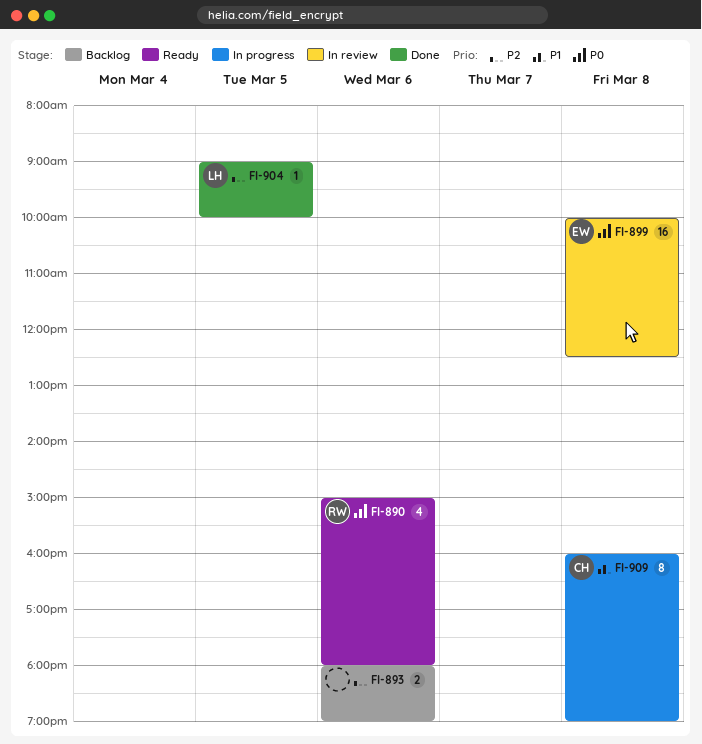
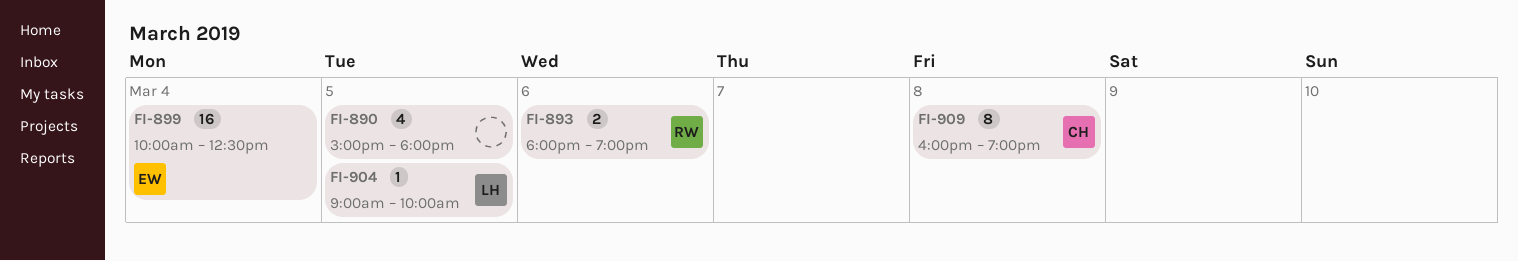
FI-890, owner: RW -> none
FI-890, day: Mar 6 -> Mar 5
FI-893, owner: none -> RW
FI-899, day: Mar 8 -> Mar 4

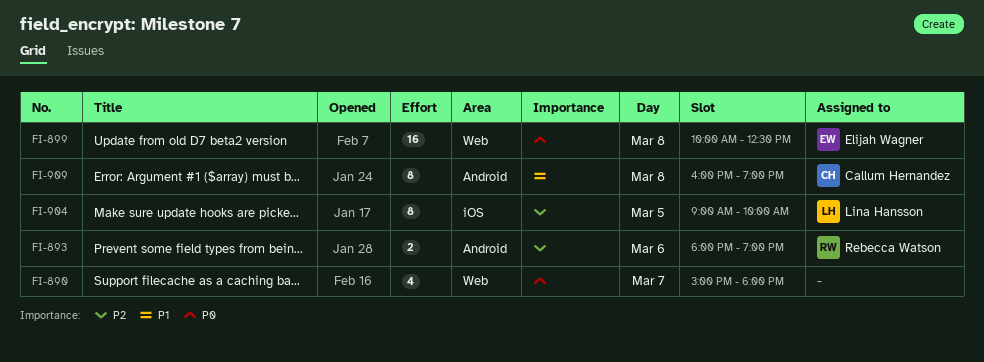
FI-890, day: Mar 5 -> Mar 7
FI-899, day: Mar 4 -> Mar 8
FI-904, estimate: 1 -> 8

